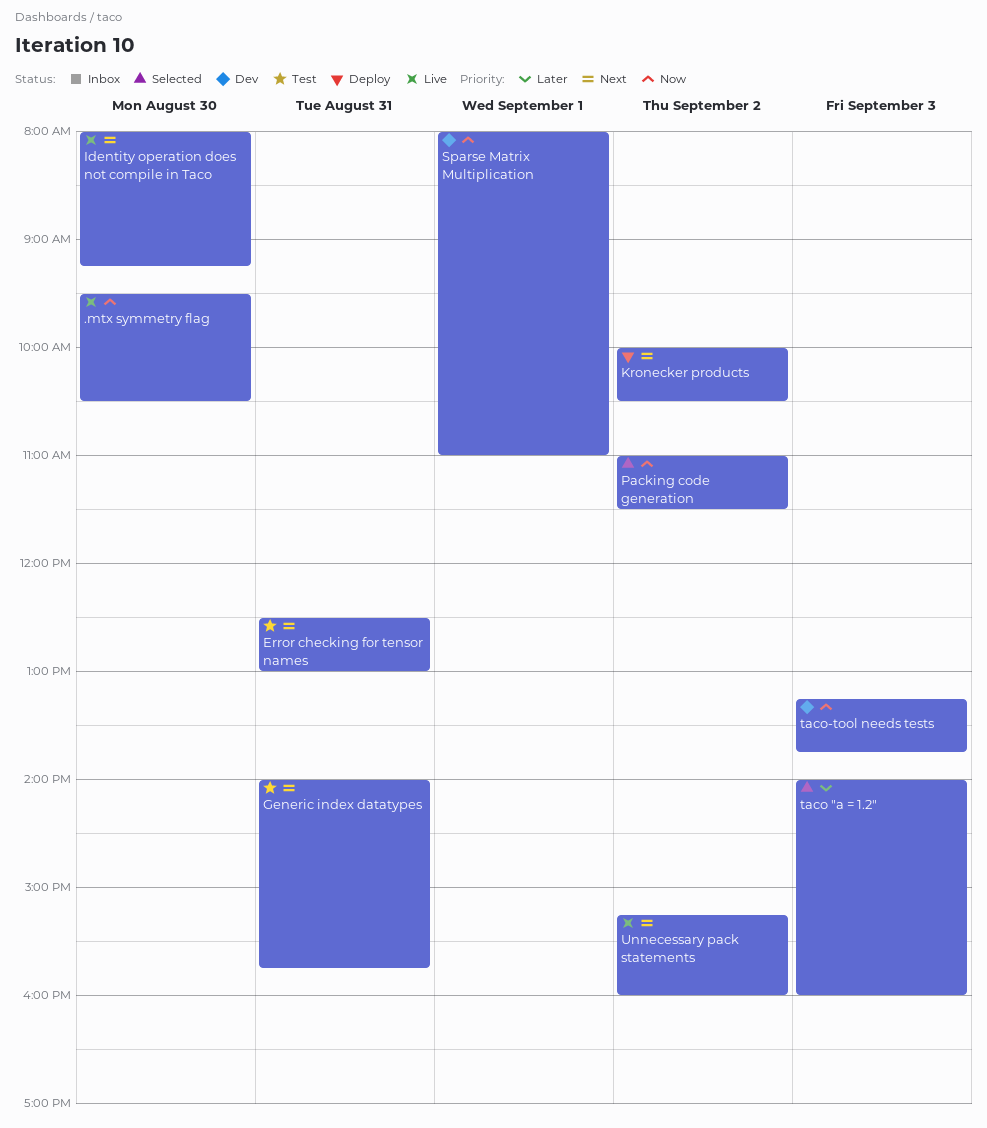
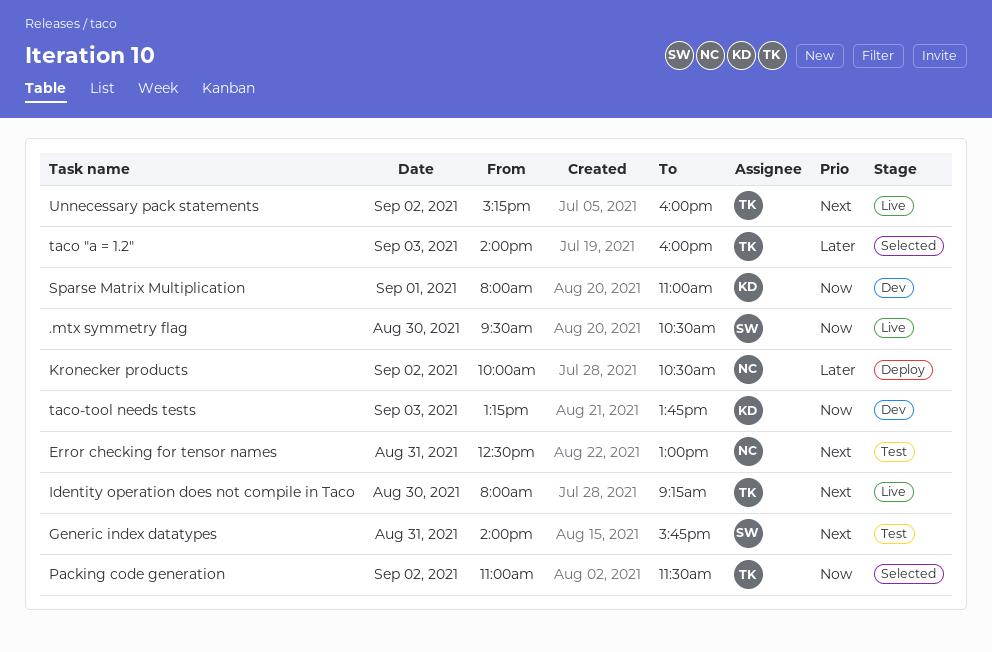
Kronecker products, priority: Next -> Later

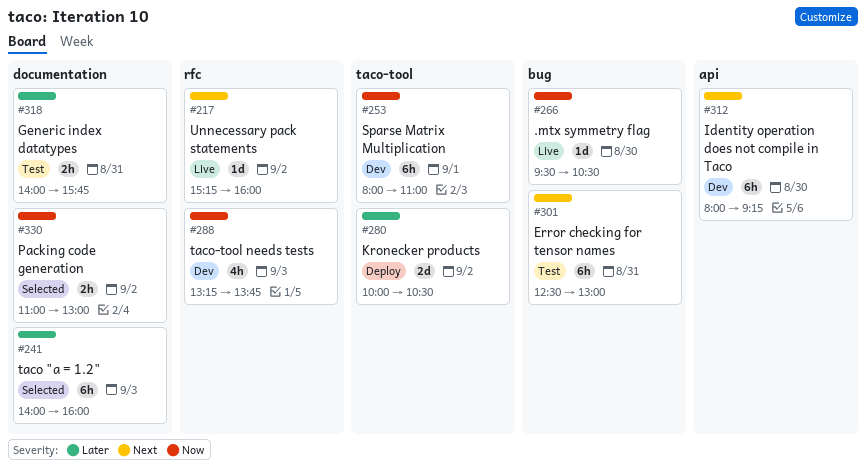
Generic index datatypes, priority: Next -> Later
Identity operation does not compile in Taco, status: Live -> Dev
Packing code generation, ends: 11:30 -> 13:00

